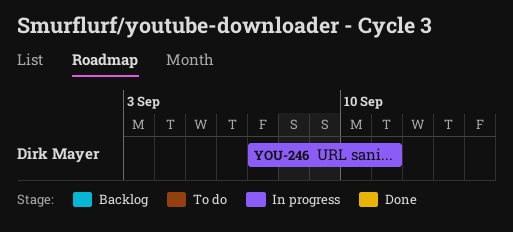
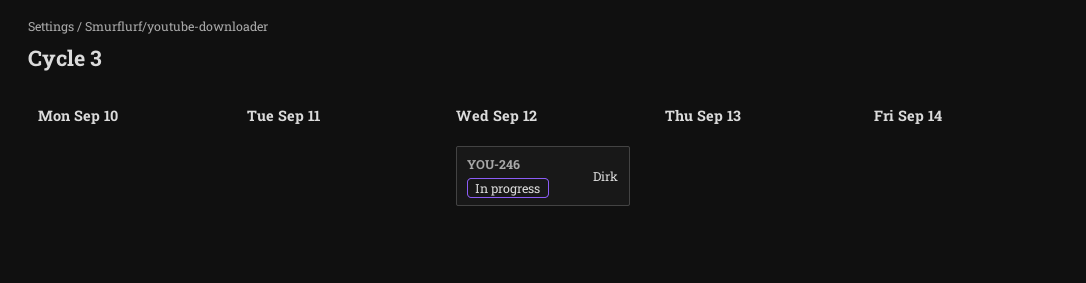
YOU-246, due: Sep 11 -> Sep 12

